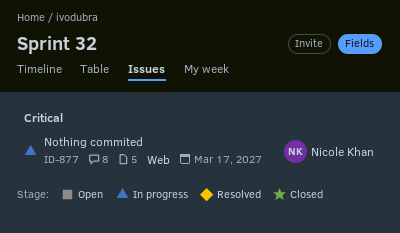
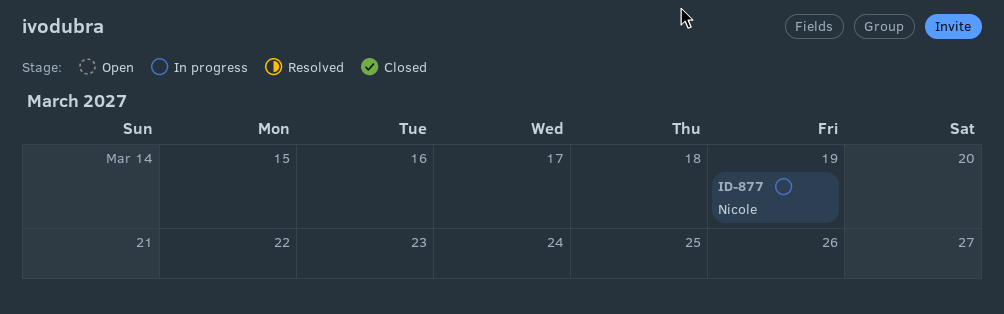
ID-877, due: Mar 17 -> Mar 19

